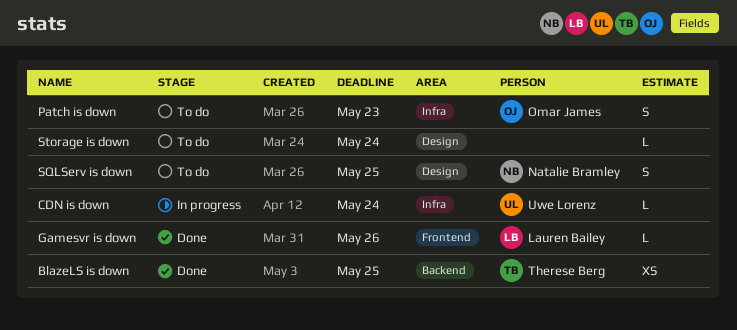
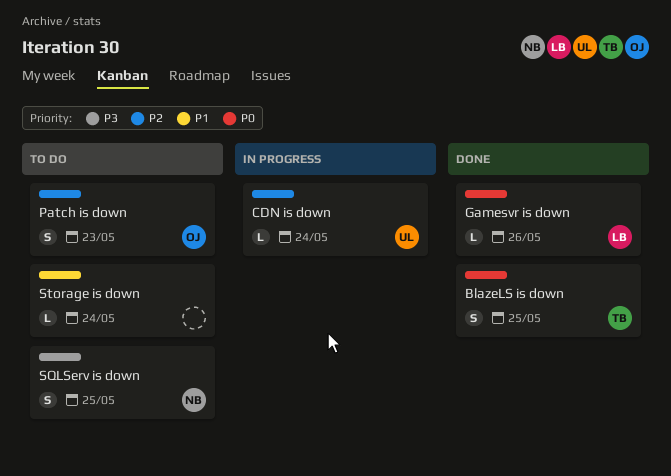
BlazeLS is down, estimate: XS -> S

